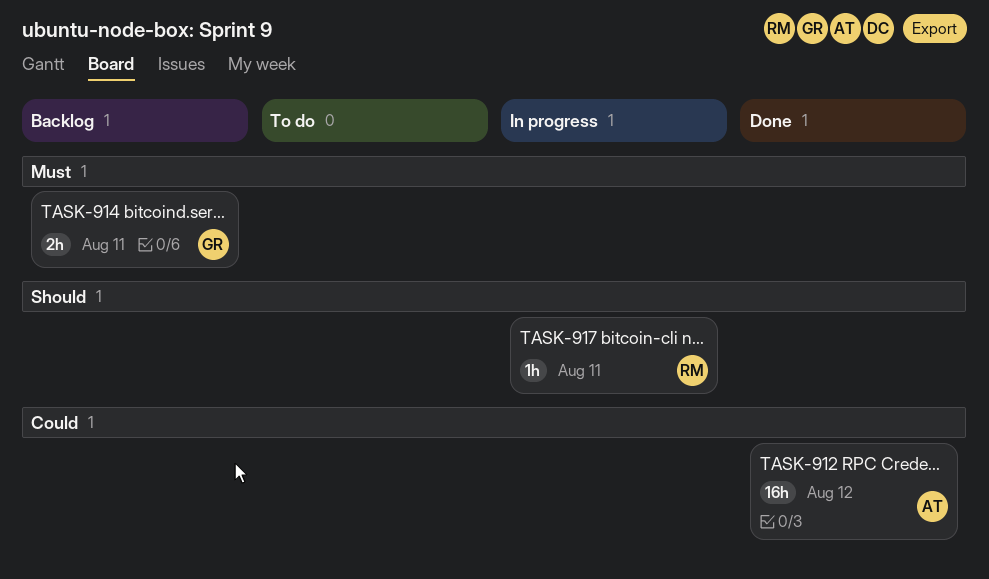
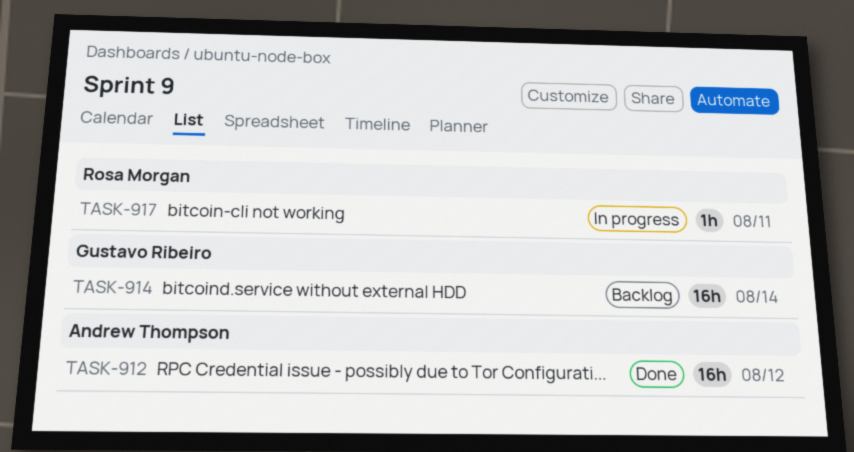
TASK-914, estimate: 2h -> 16h
TASK-914, due: Aug 11 -> Aug 14

